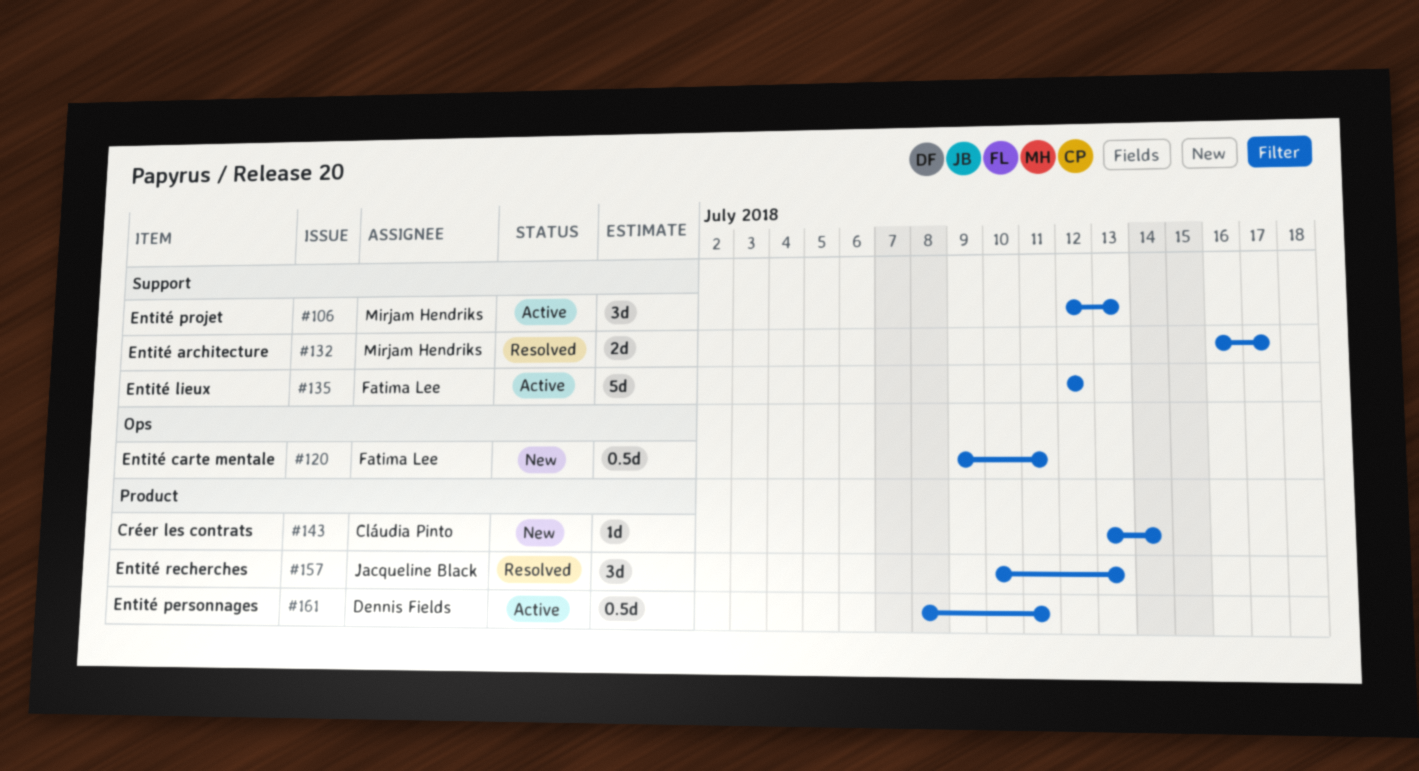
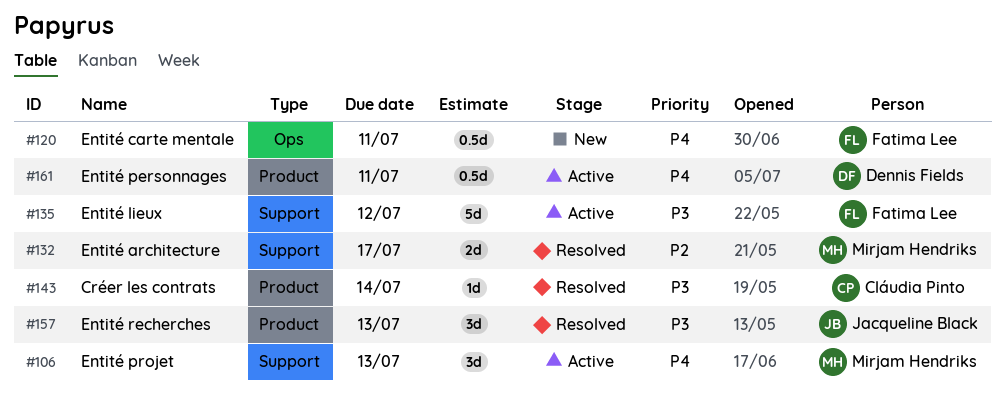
#143, status: New -> Resolved

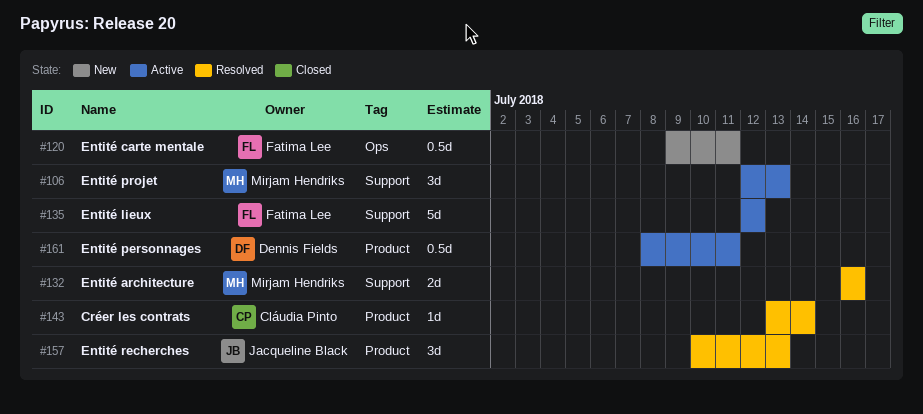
#132, due: Jul 17 -> Jul 16

